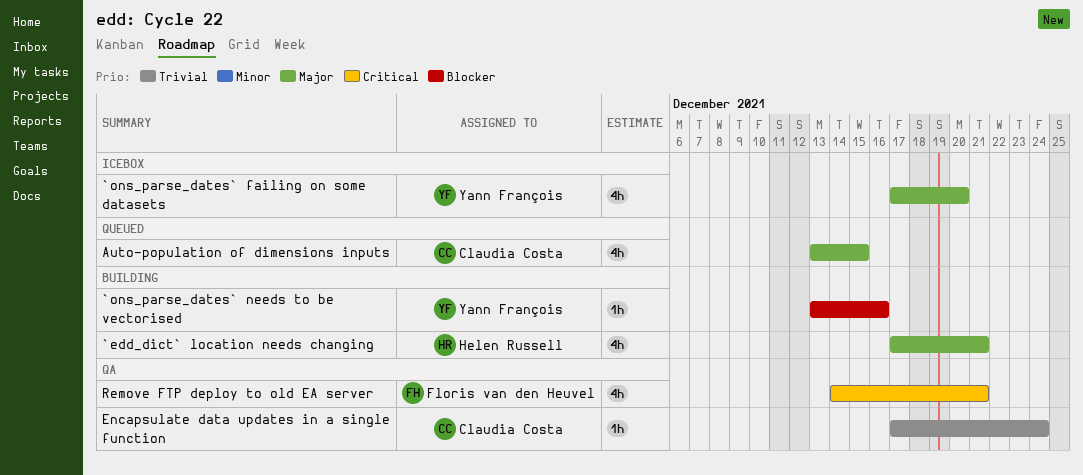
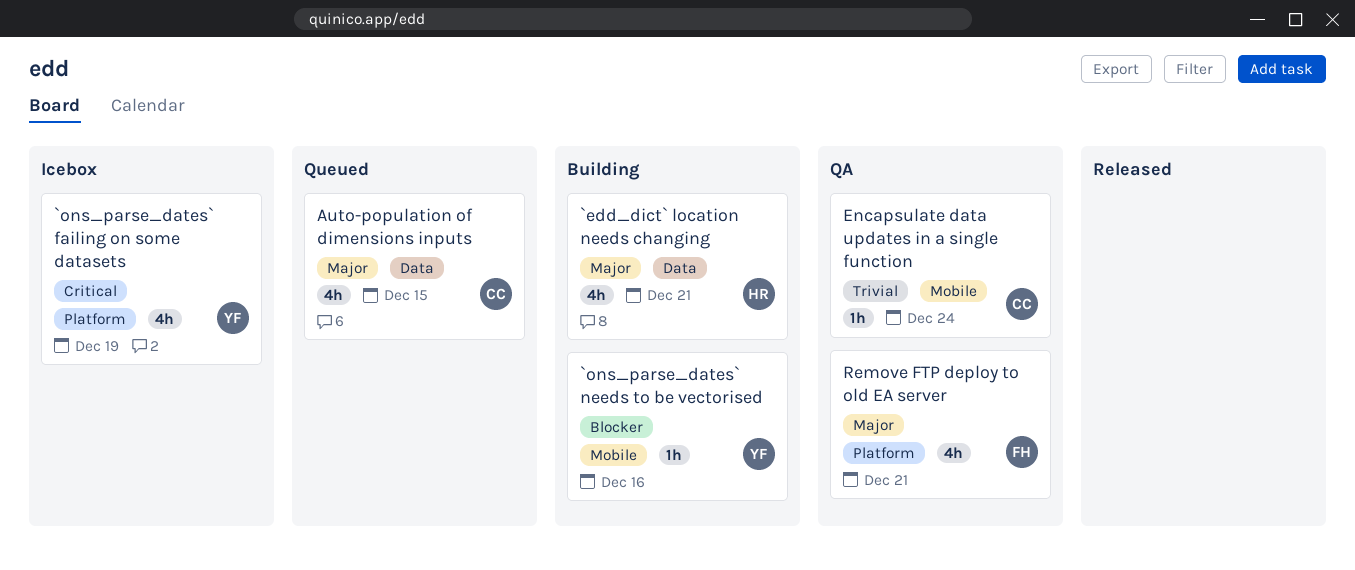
`ons_parse_dates` failing on some datasets, priority: Major -> Critical
`ons_parse_dates` failing on some datasets, due: Dec 20 -> Dec 19
Remove FTP deploy to old EA server, priority: Critical -> Major

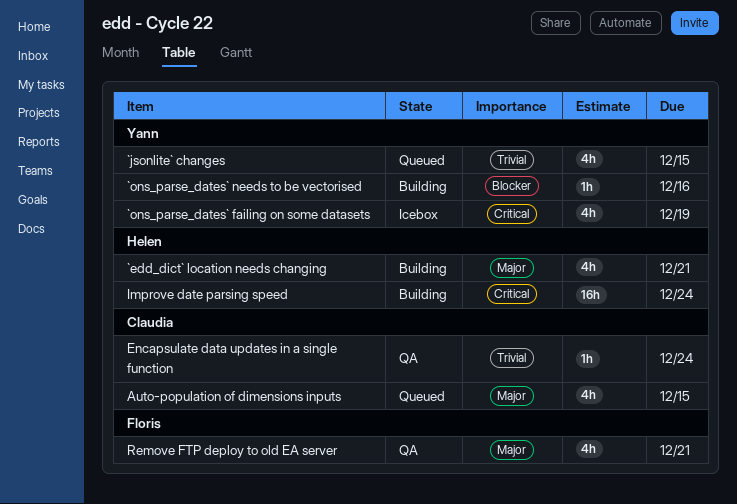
`jsonlite` changes: none -> present
Improve date parsing speed: none -> present

